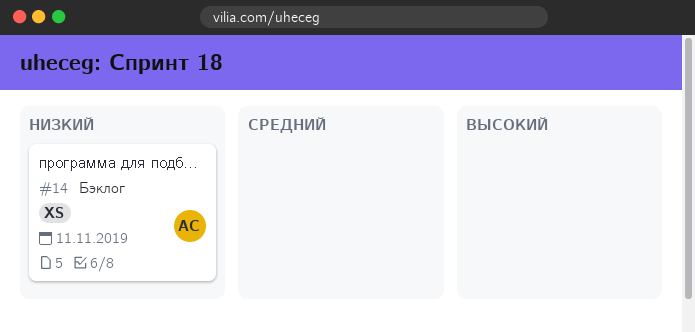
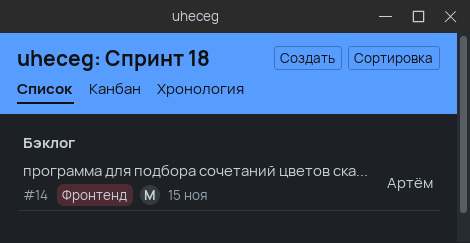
#14, estimate: XS -> M
#14, due: Nov 11 -> Nov 15

